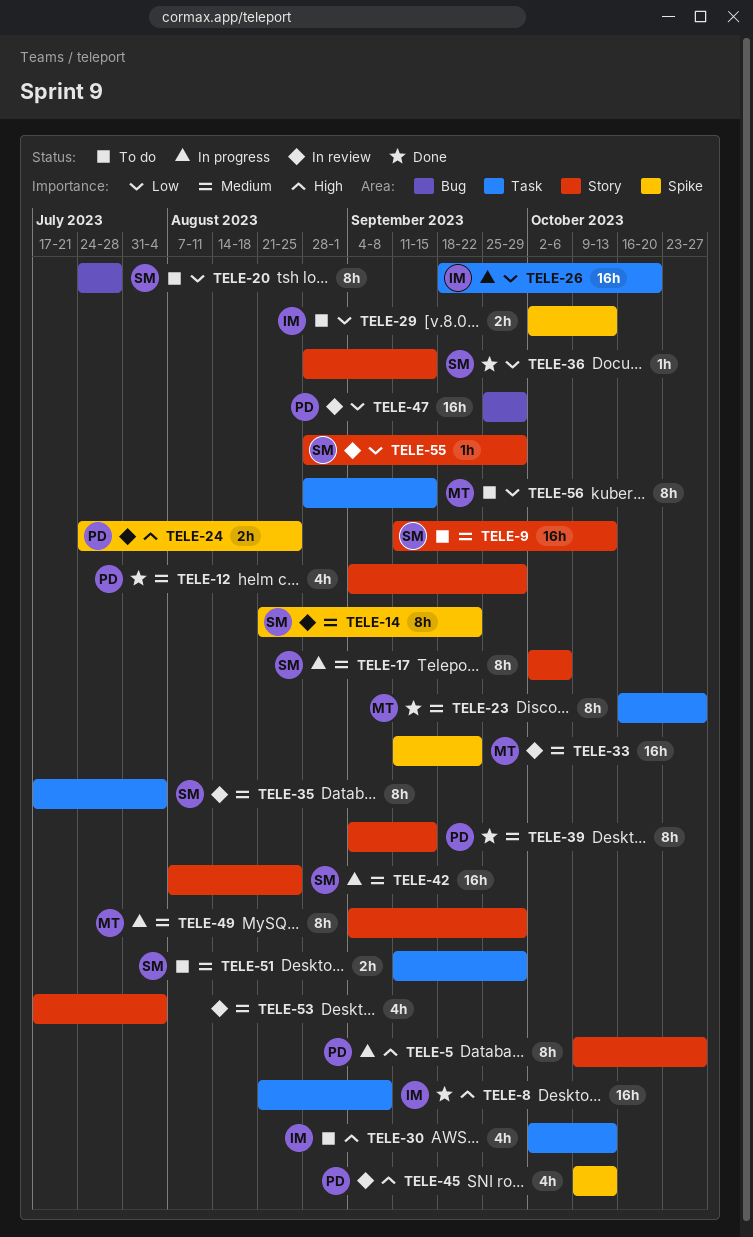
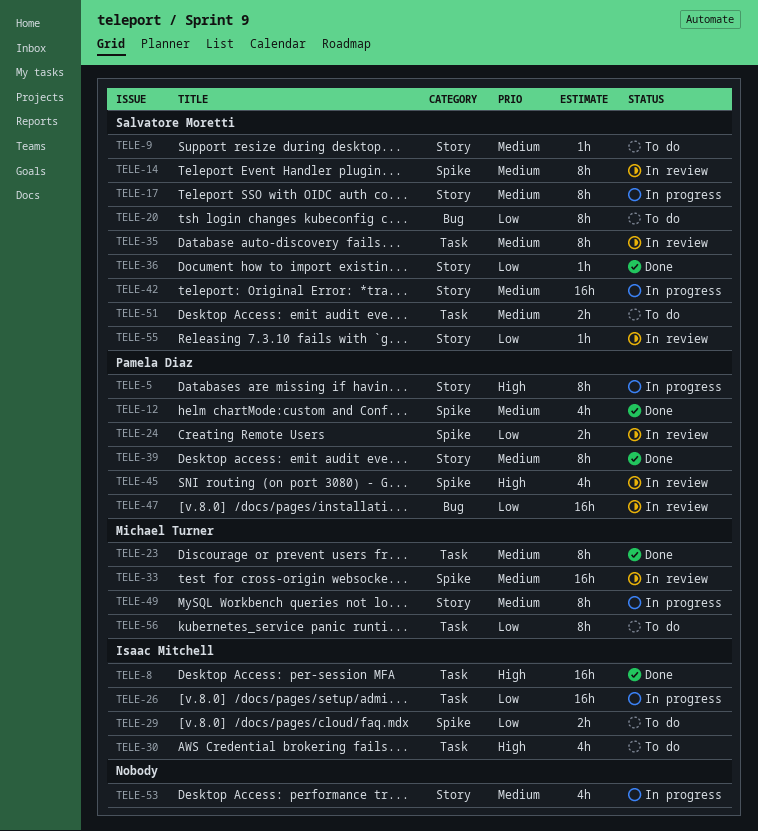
TELE-9, estimate: 16h -> 1h
TELE-12, label: Story -> Spike
TELE-24, priority: High -> Low
TELE-53, status: In review -> In progress

